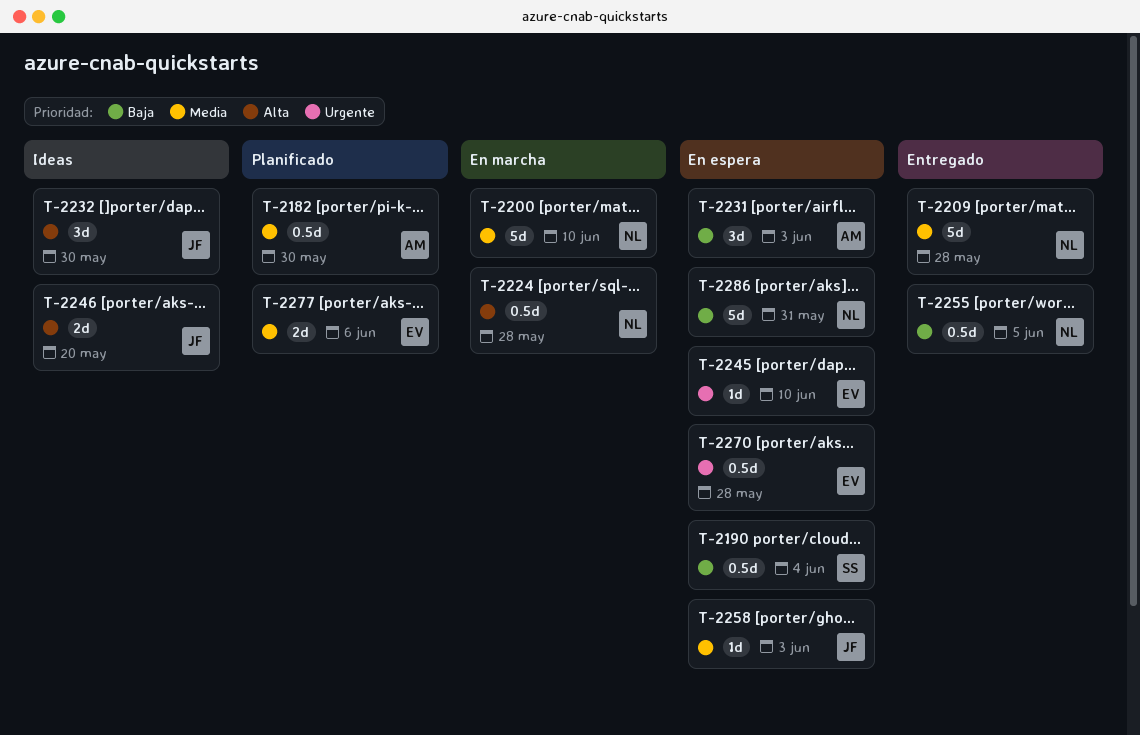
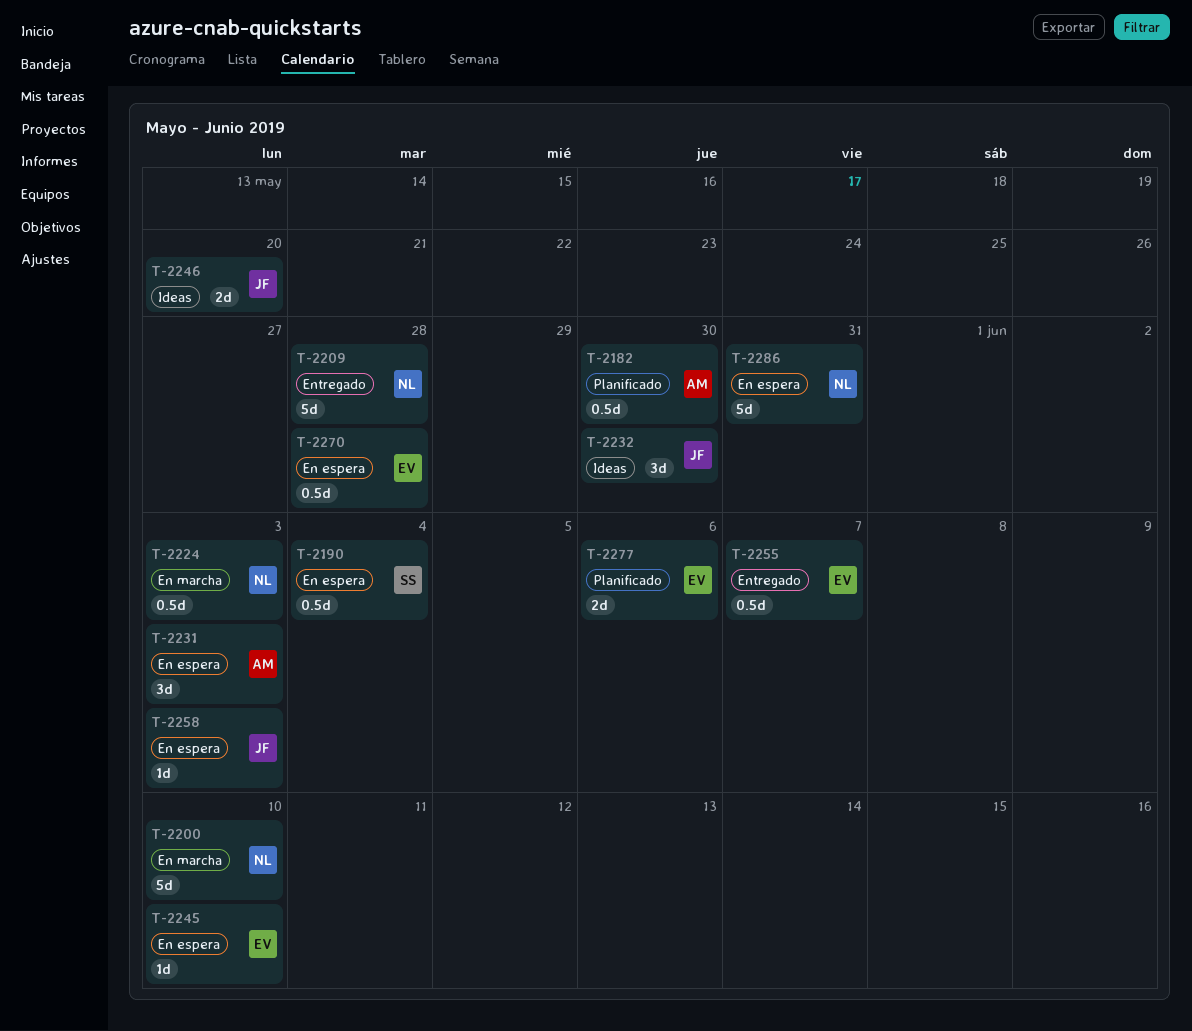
T-2224, due: May 28 -> Jun 3
T-2255, owner: NL -> EV
T-2255, due: Jun 5 -> Jun 7

